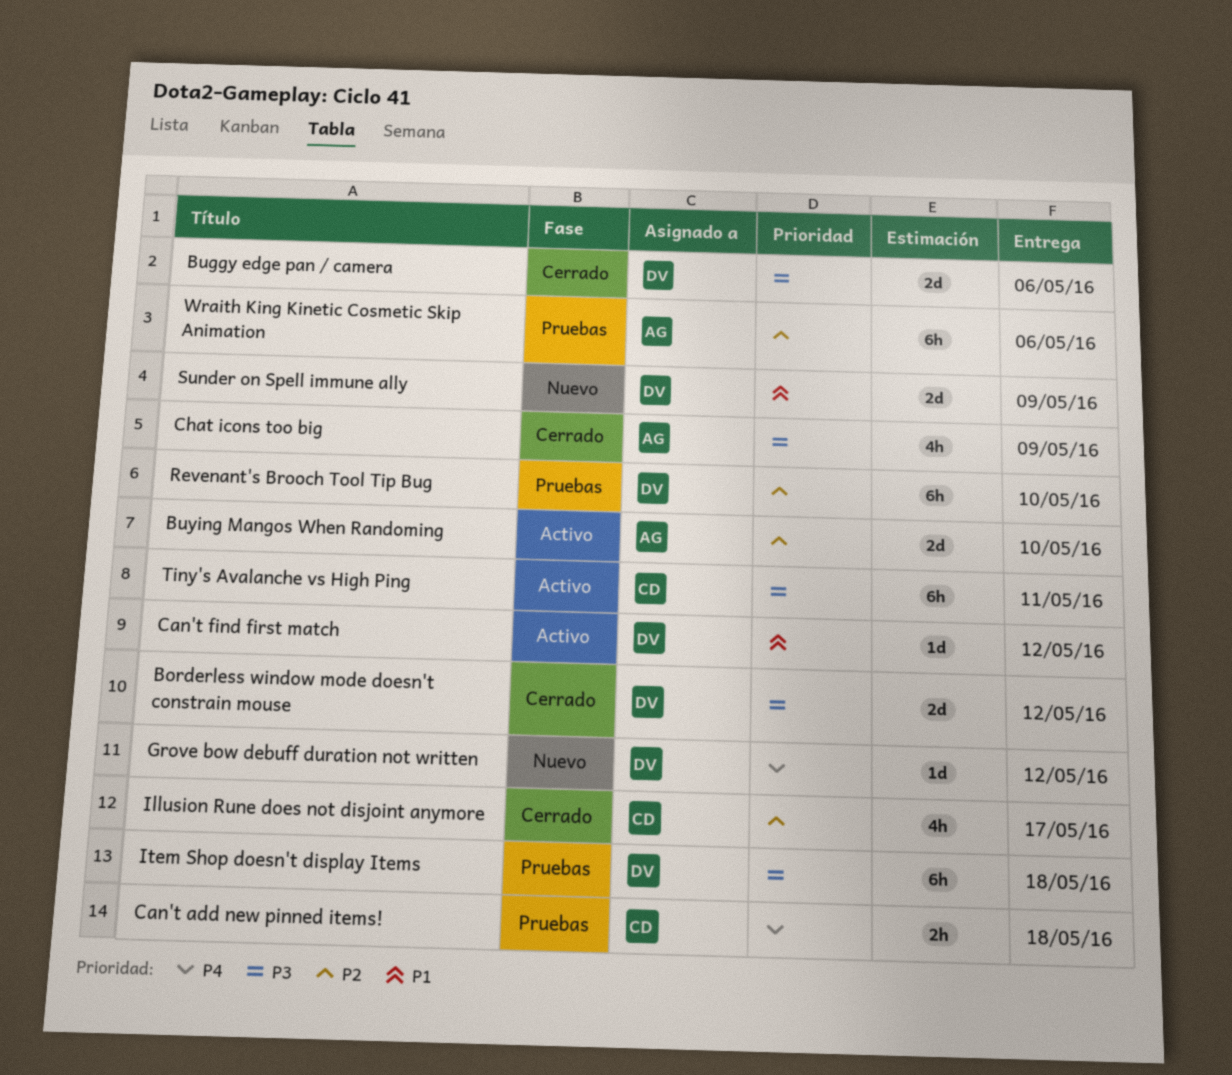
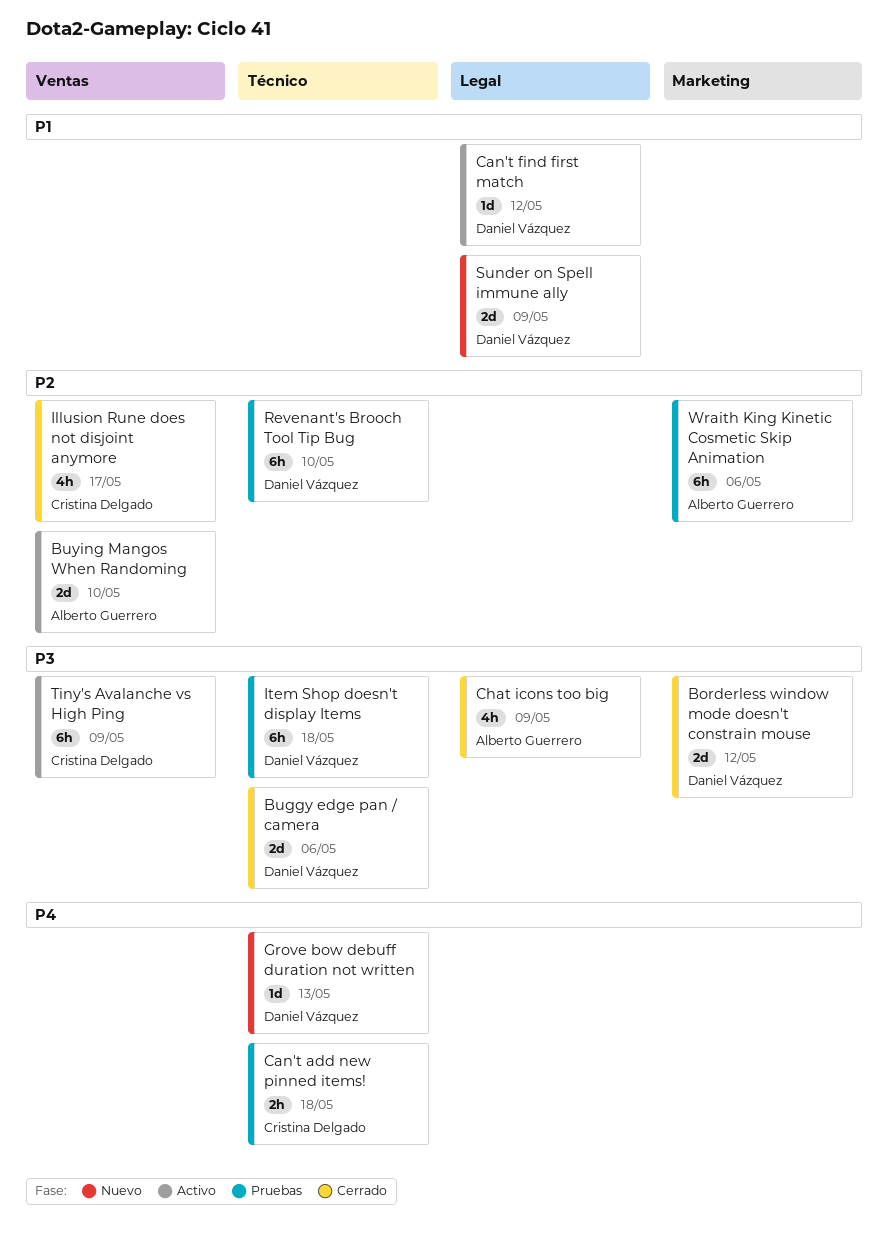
Grove bow debuff duration not written, due: May 12 -> May 13
Tiny's Avalanche vs High Ping, due: May 11 -> May 9

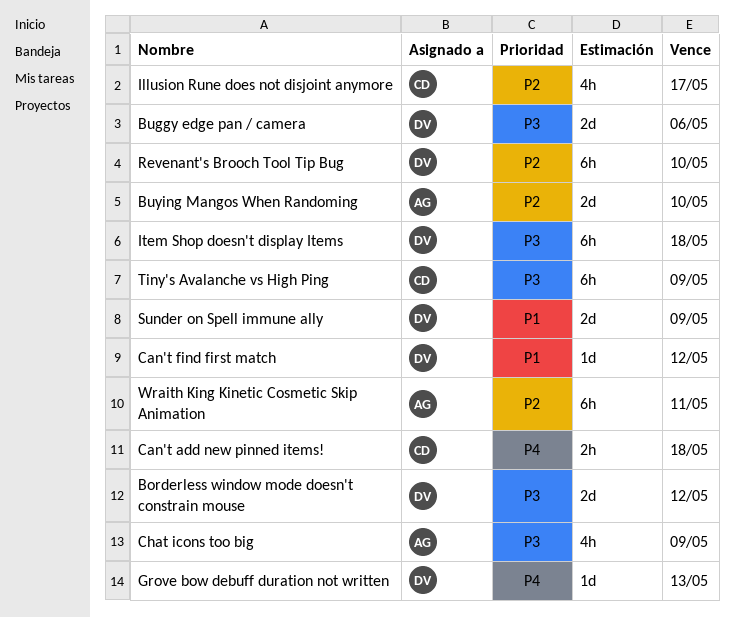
Wraith King Kinetic Cosmetic Skip Animation, due: May 6 -> May 11

